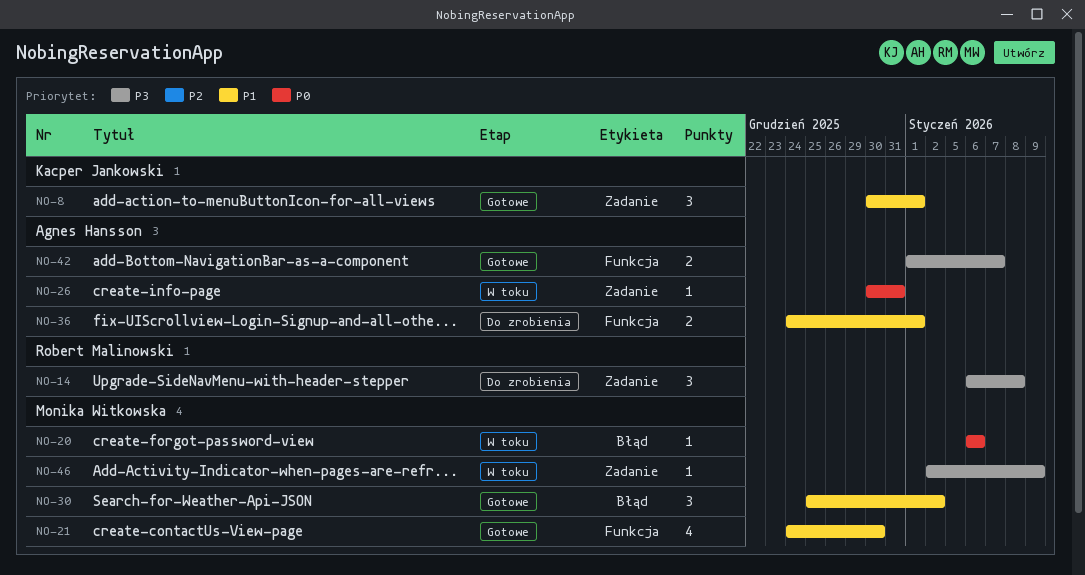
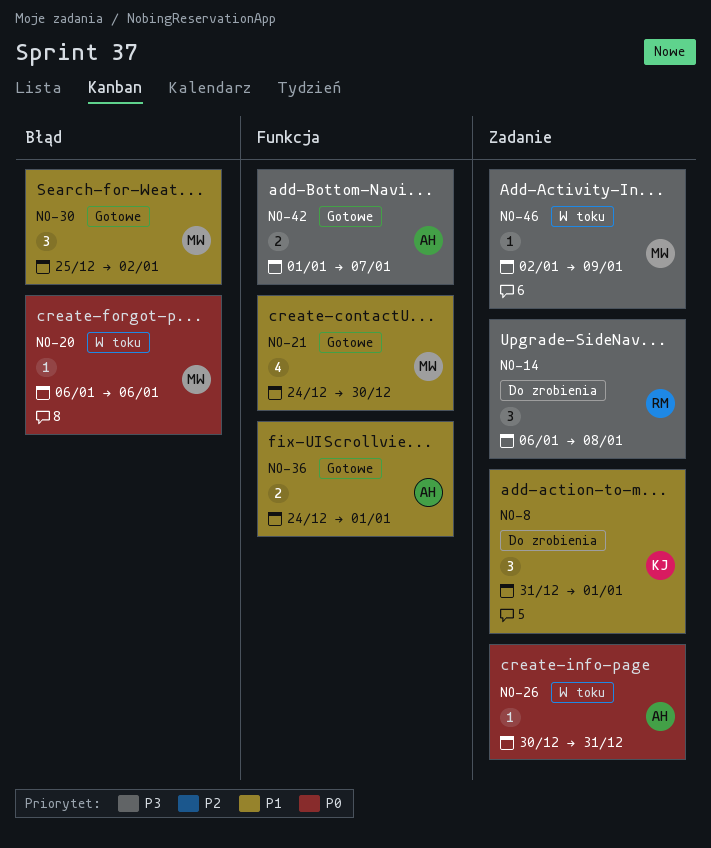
NO-8, status: Gotowe -> Do zrobienia
NO-8, start: Dec 30 -> Dec 31
NO-36, status: Do zrobienia -> Gotowe

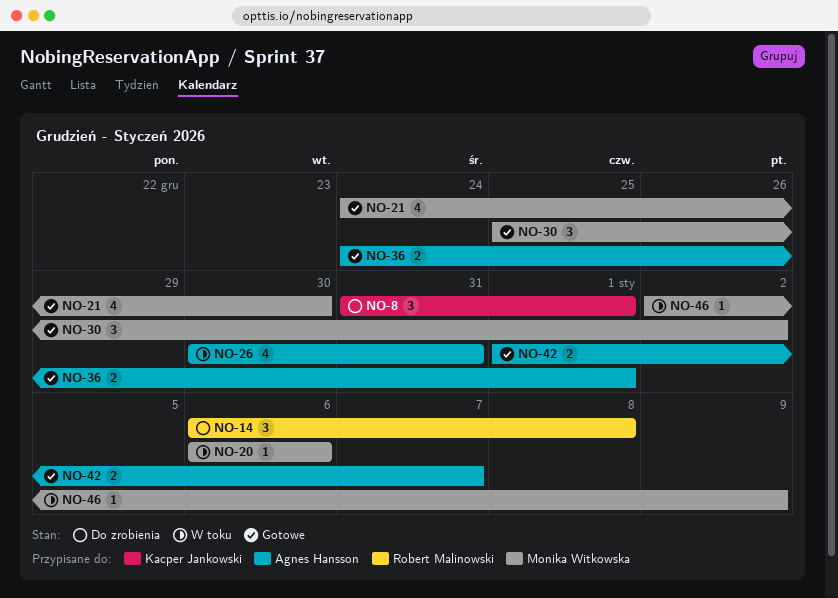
NO-26, estimate: 1 -> 4

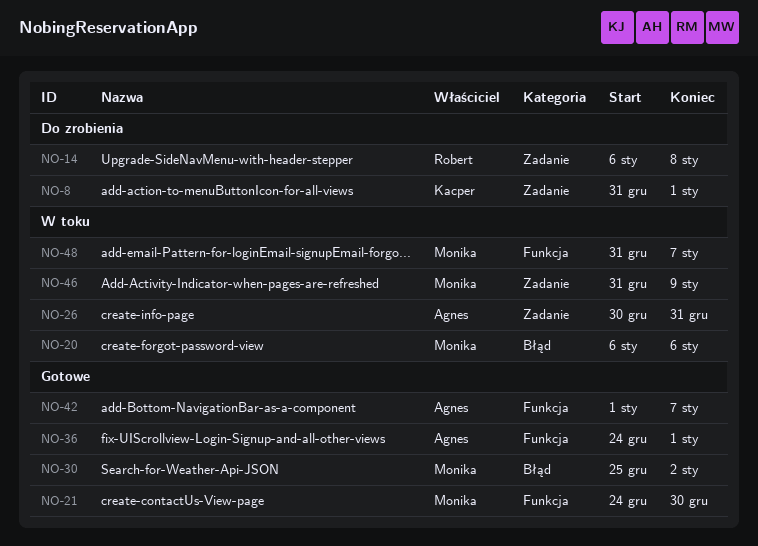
NO-46, start: Jan 2 -> Dec 31
NO-48: none -> present

